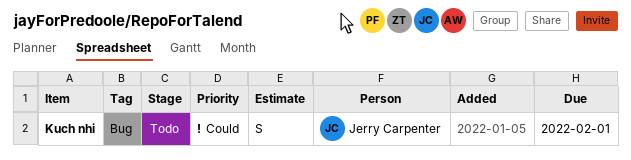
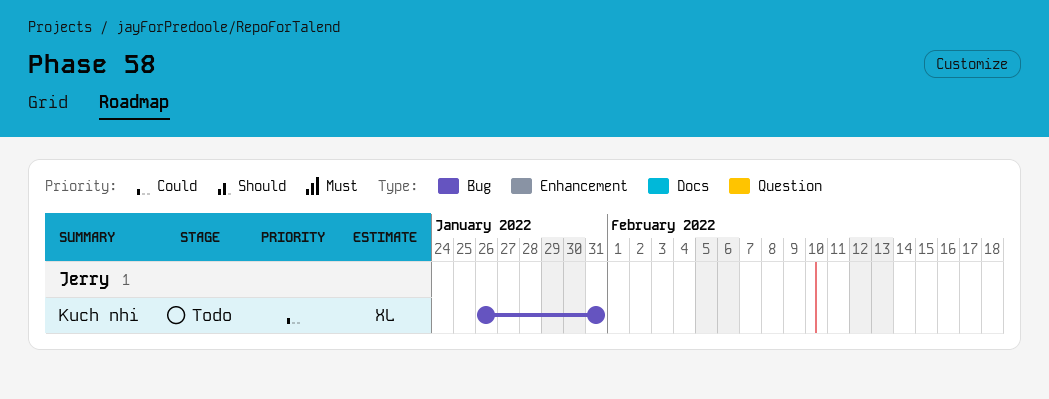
Kuch nhi, estimate: S -> XL
Kuch nhi, due: Feb 1 -> Jan 31

